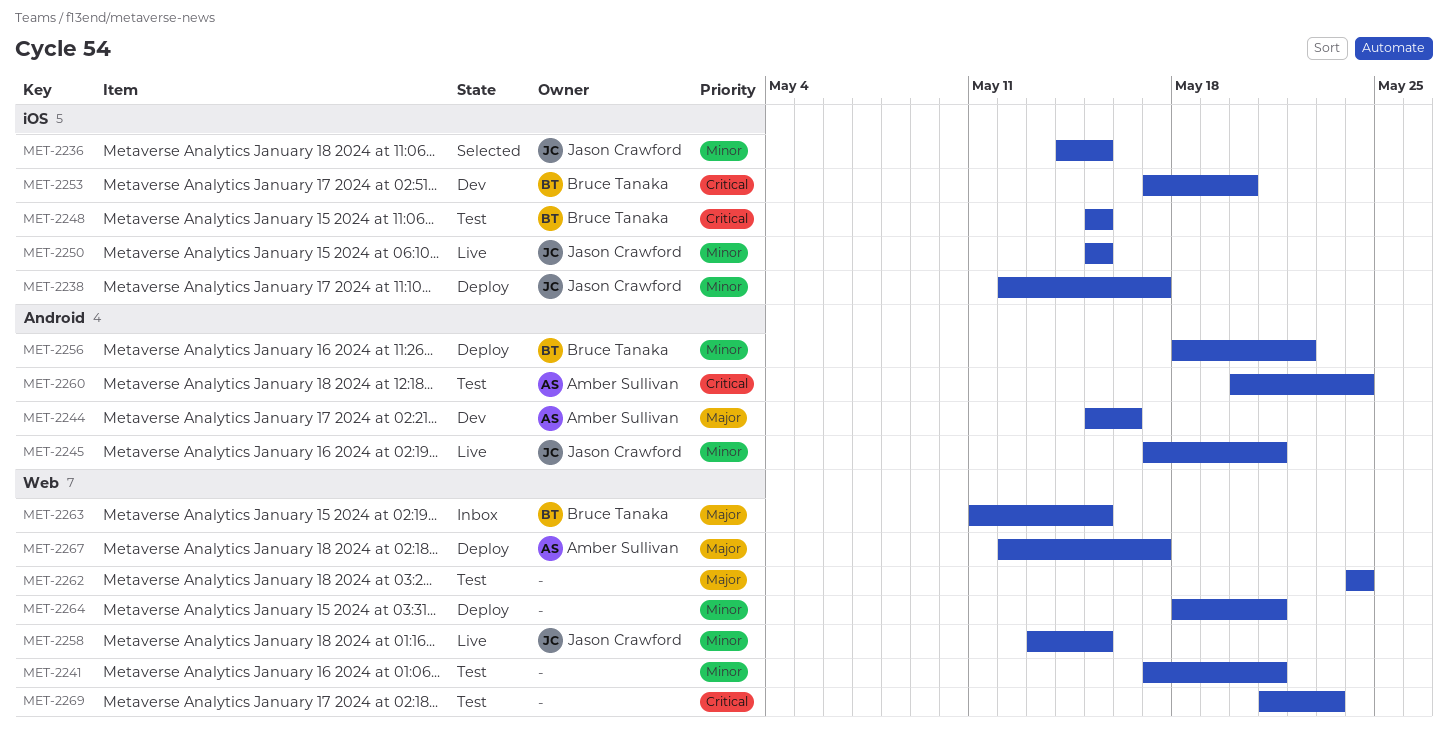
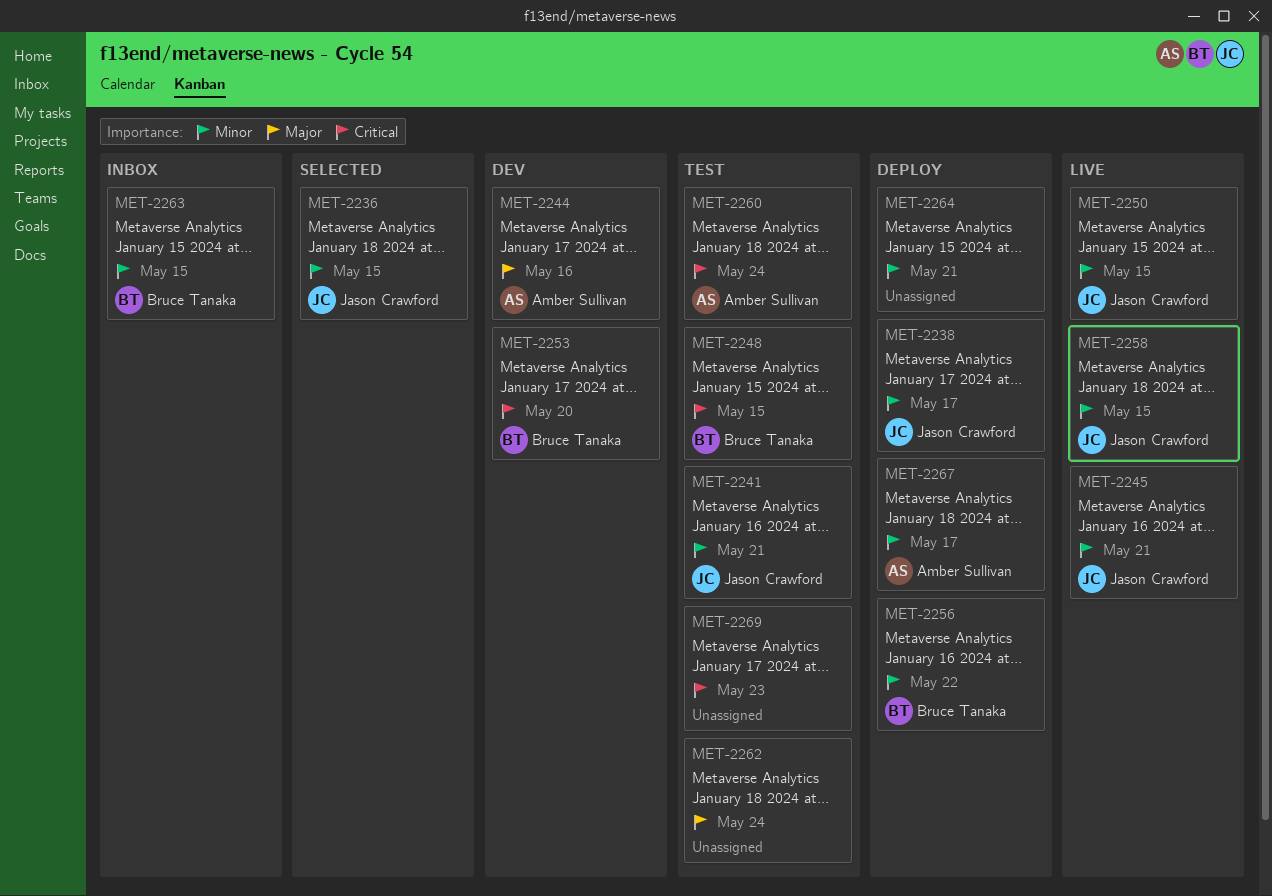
MET-2241, owner: none -> Jason Crawford
MET-2263, priority: Major -> Minor
MET-2267, priority: Major -> Minor

